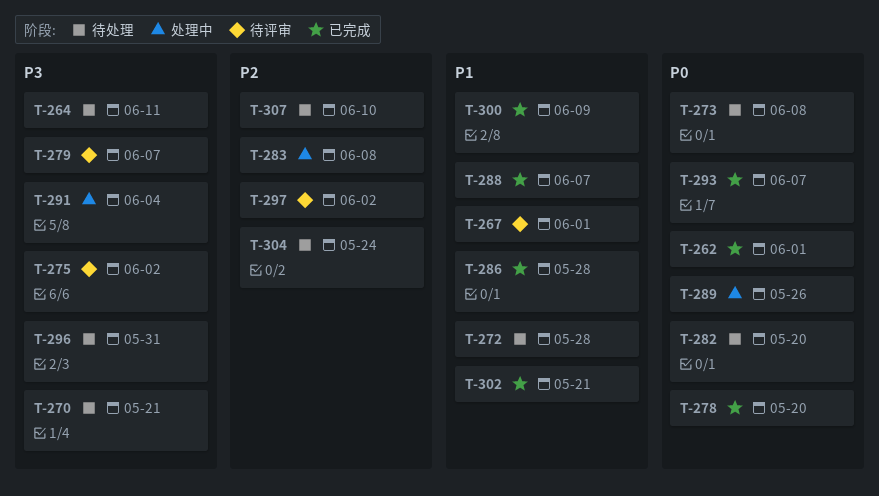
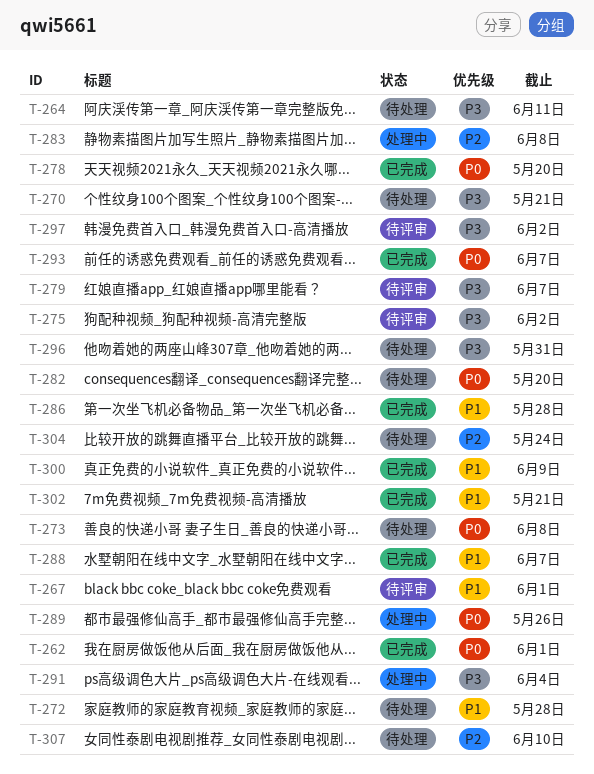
T-297, priority: P2 -> P3

